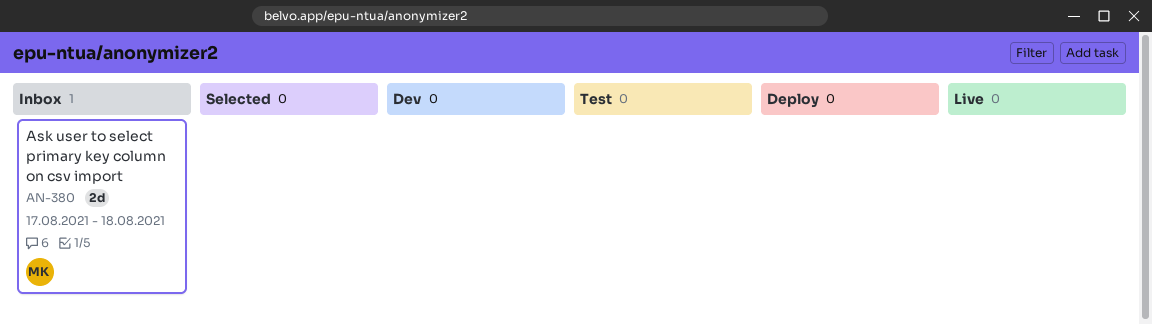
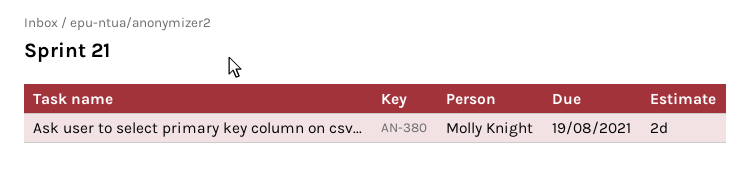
AN-380, due: Aug 18 -> Aug 19

